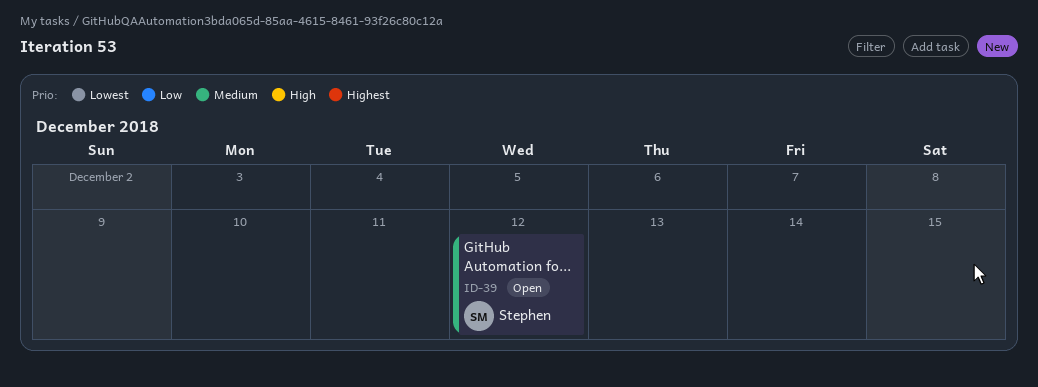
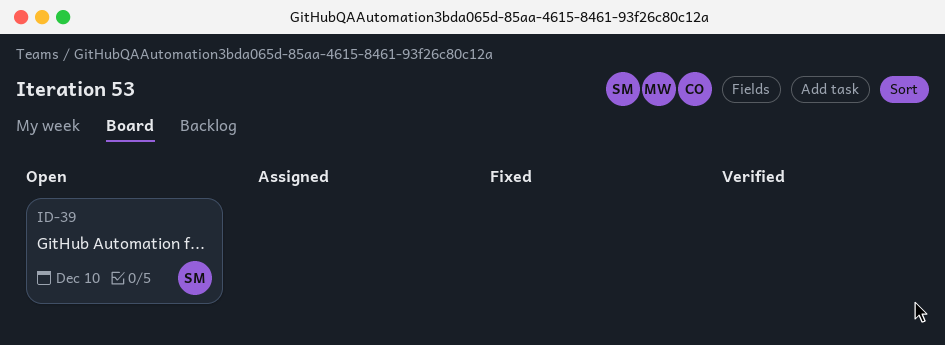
ID-39, due: Dec 12 -> Dec 10

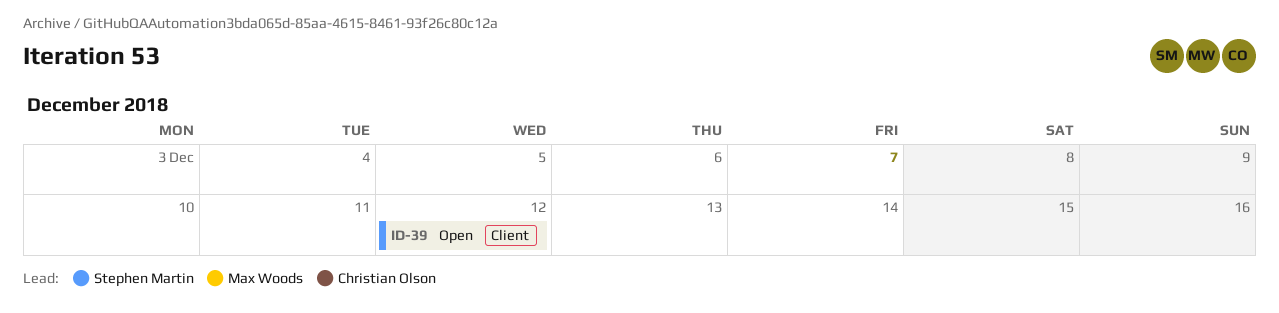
ID-39, due: Dec 10 -> Dec 12

